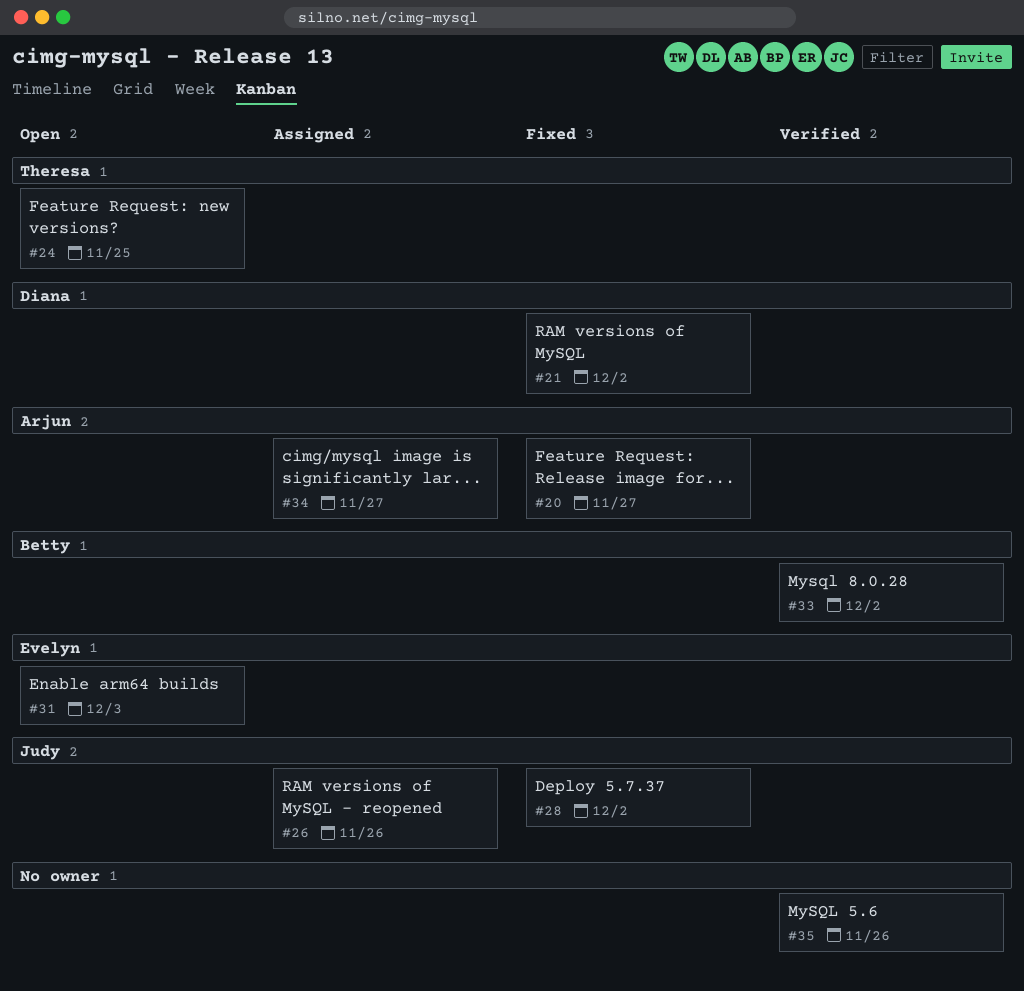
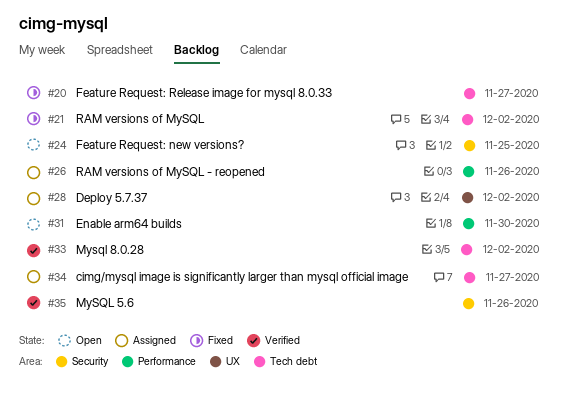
#28, status: Fixed -> Assigned
#31, due: Dec 3 -> Nov 30

